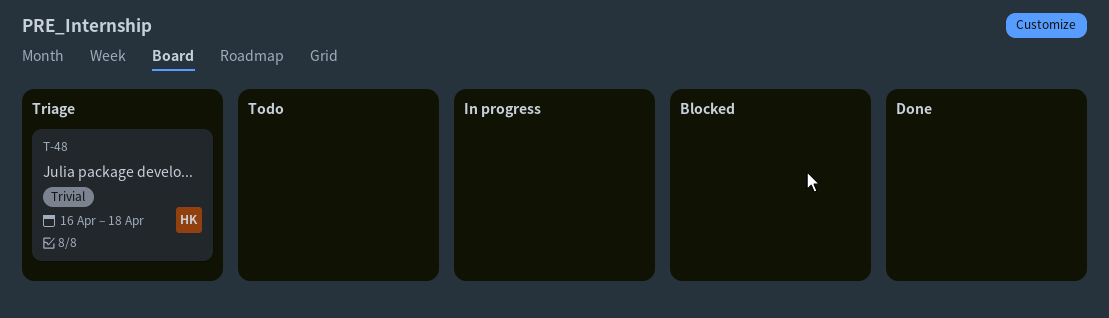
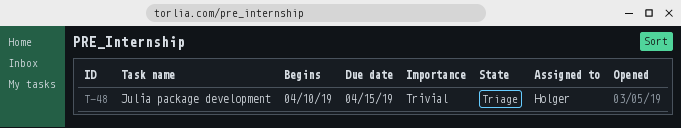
T-48, start: Apr 16 -> Apr 10
T-48, due: Apr 18 -> Apr 15

